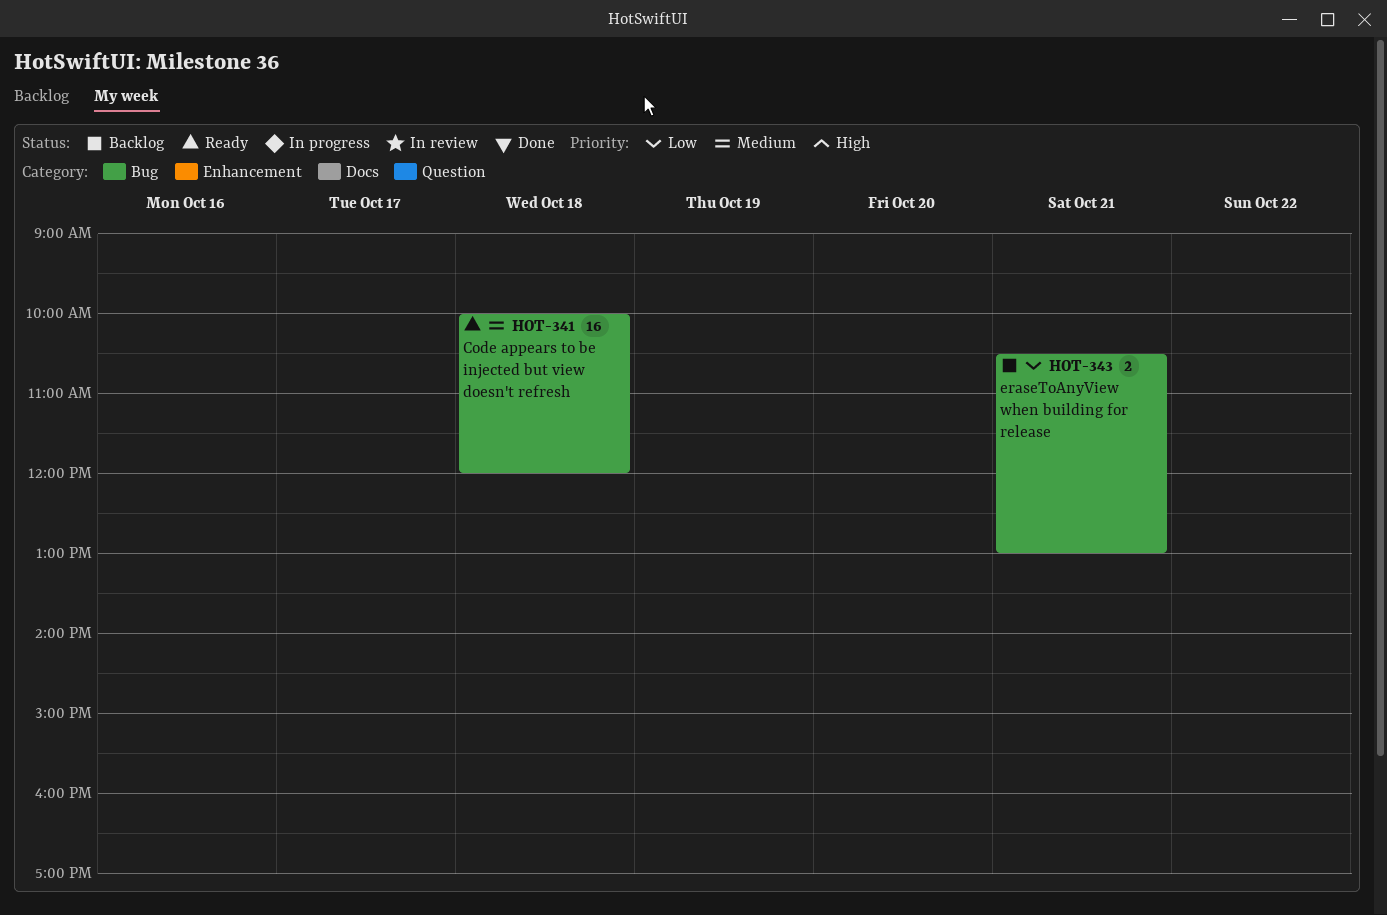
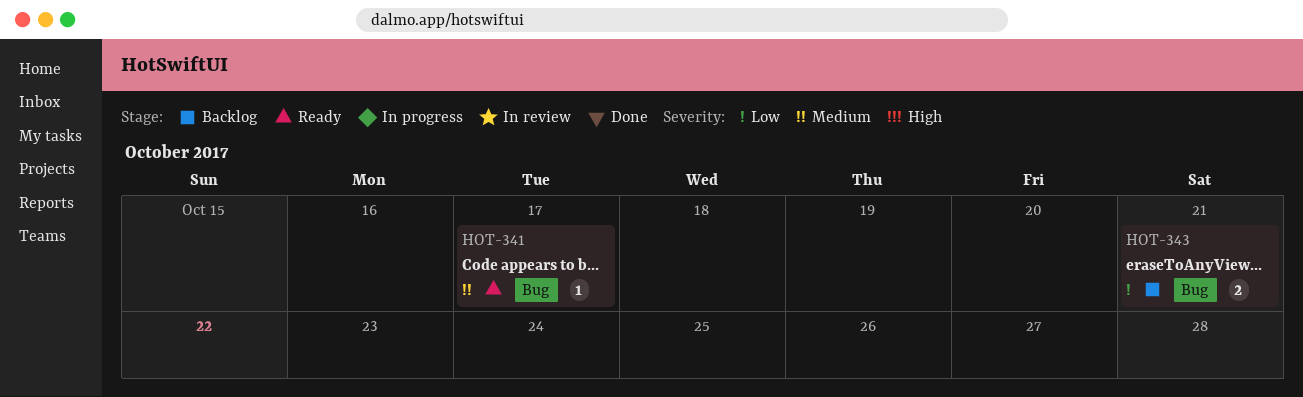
HOT-341, estimate: 16 -> 1
HOT-341, day: Oct 18 -> Oct 17

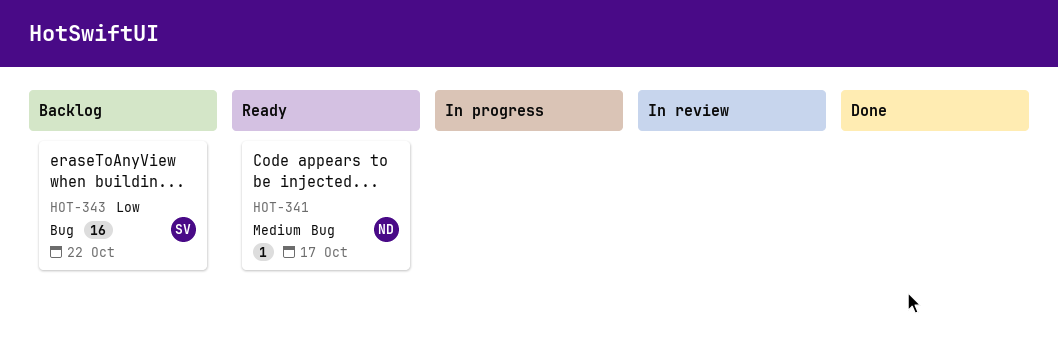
HOT-343, estimate: 2 -> 16
HOT-343, day: Oct 21 -> Oct 22

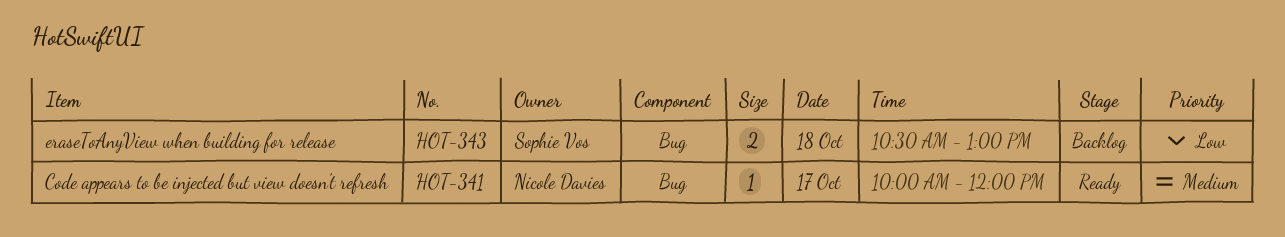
HOT-343, estimate: 16 -> 2
HOT-343, day: Oct 22 -> Oct 18

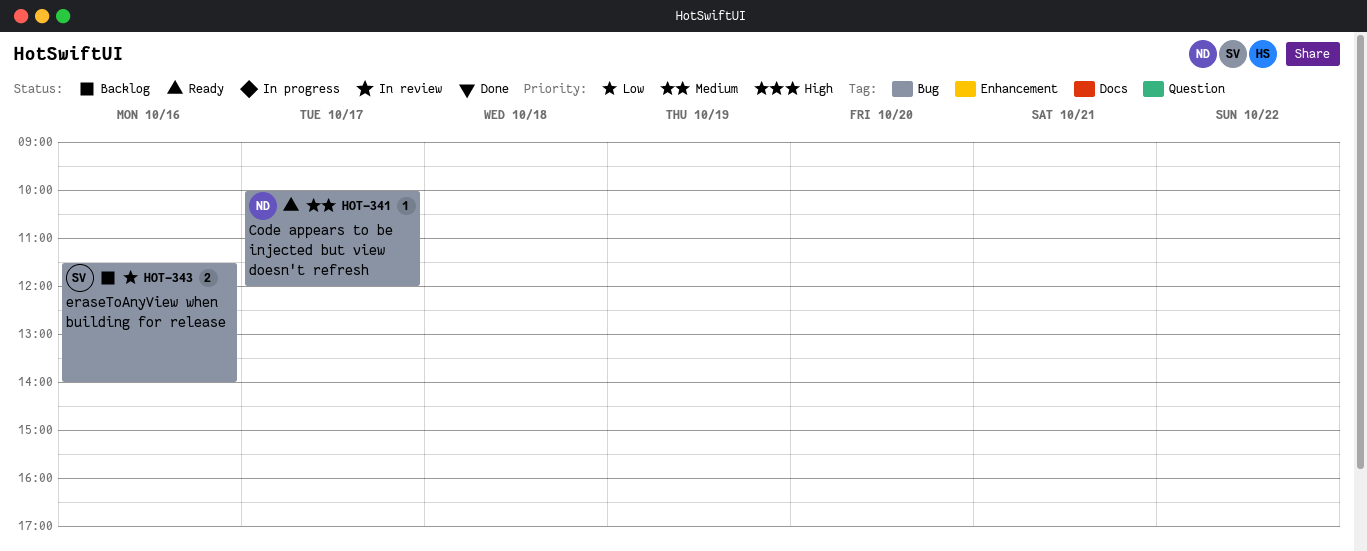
HOT-343, day: Oct 18 -> Oct 16
HOT-343, begins: 10:30 -> 11:30
HOT-343, ends: 13:00 -> 14:00

